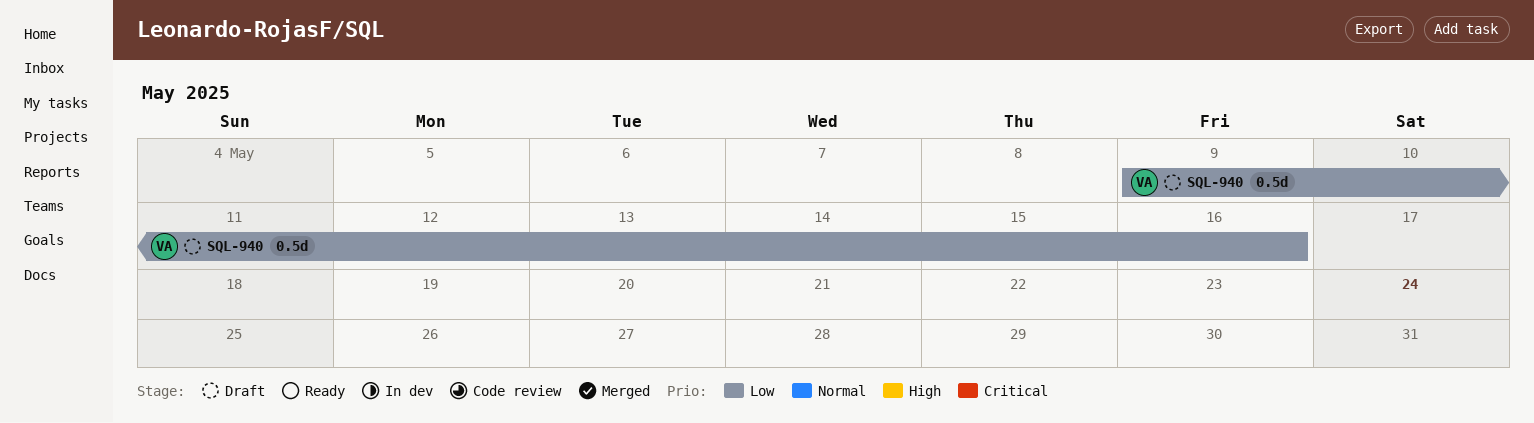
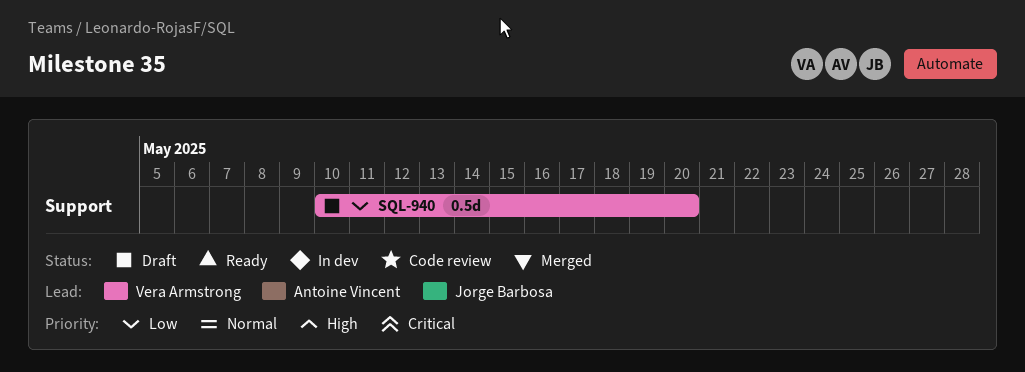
SQL-940, start: May 9 -> May 10
SQL-940, due: May 16 -> May 20

